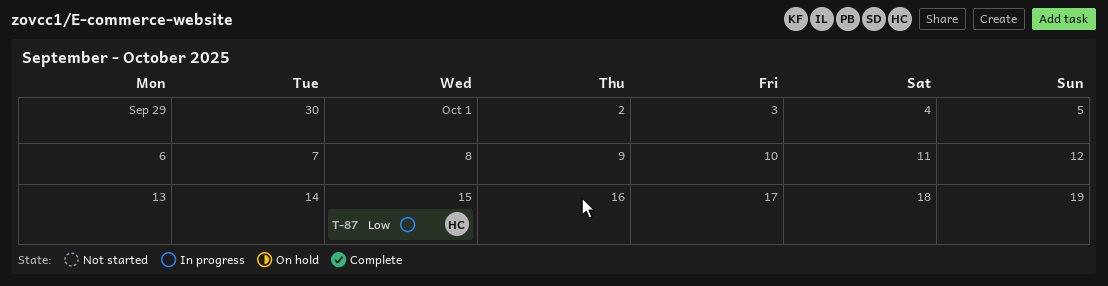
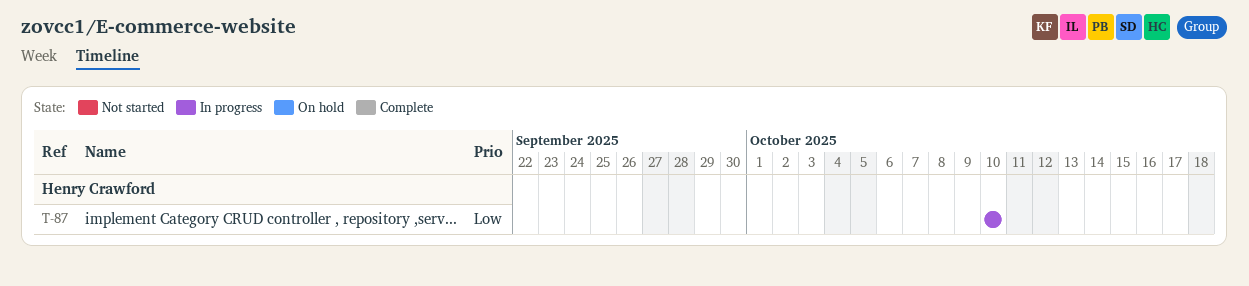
T-87, due: Oct 15 -> Oct 10

